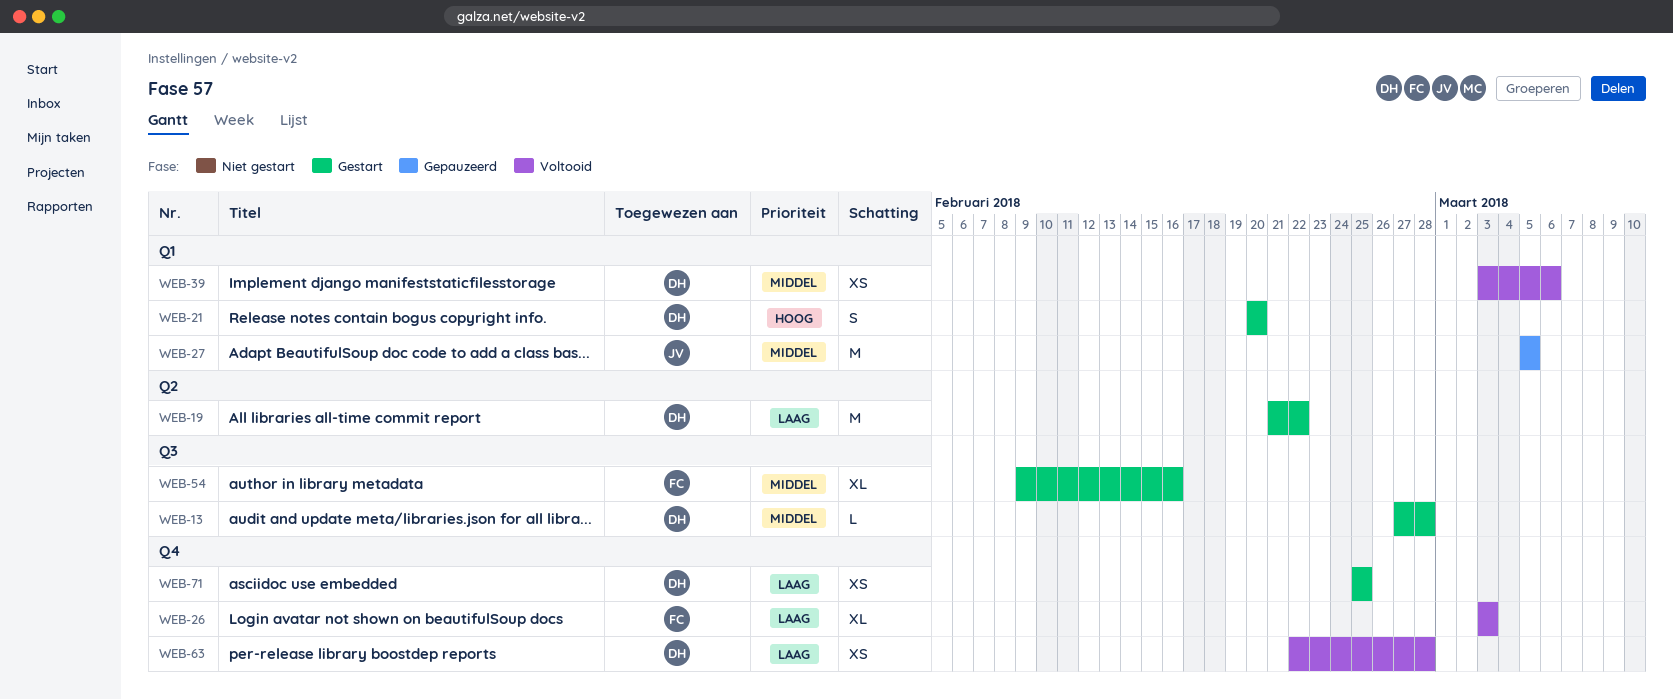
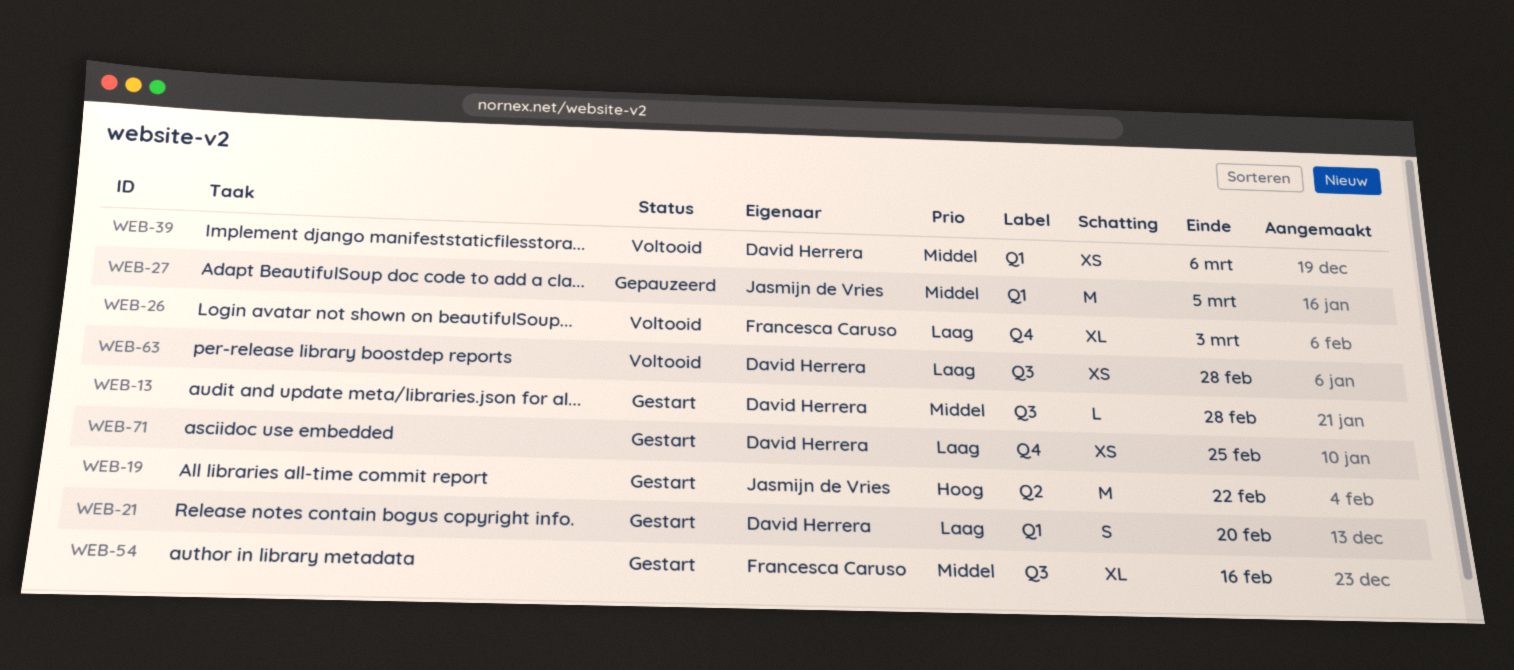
WEB-19, owner: David Herrera -> Jasmijn de Vries
WEB-19, priority: Laag -> Hoog
WEB-21, priority: Hoog -> Laag
WEB-63, label: Q4 -> Q3

